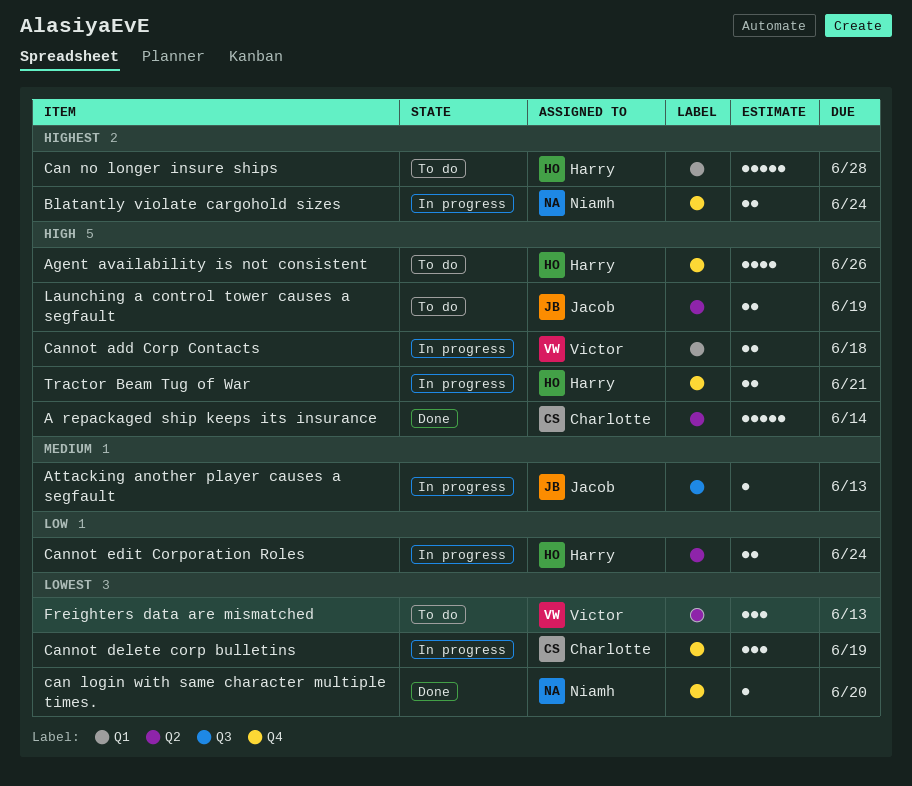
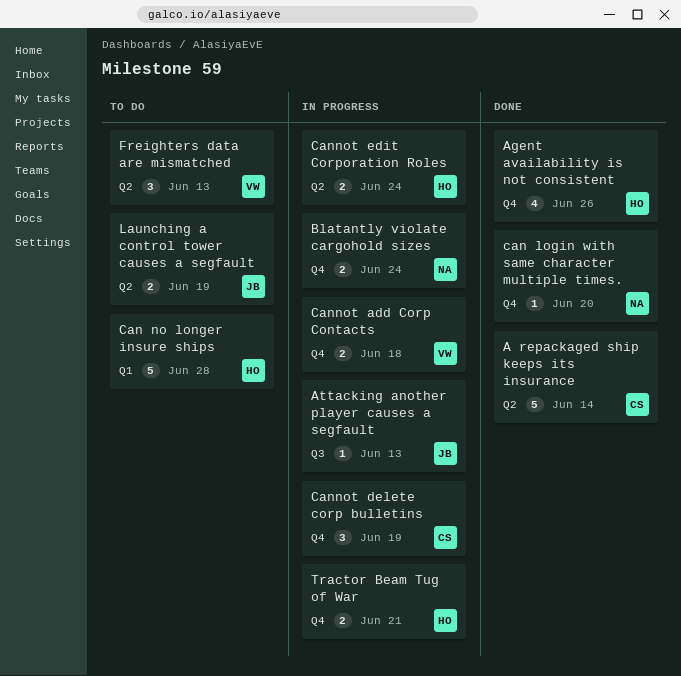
Agent availability is not consistent, status: To do -> Done
Cannot add Corp Contacts, label: Q1 -> Q4

